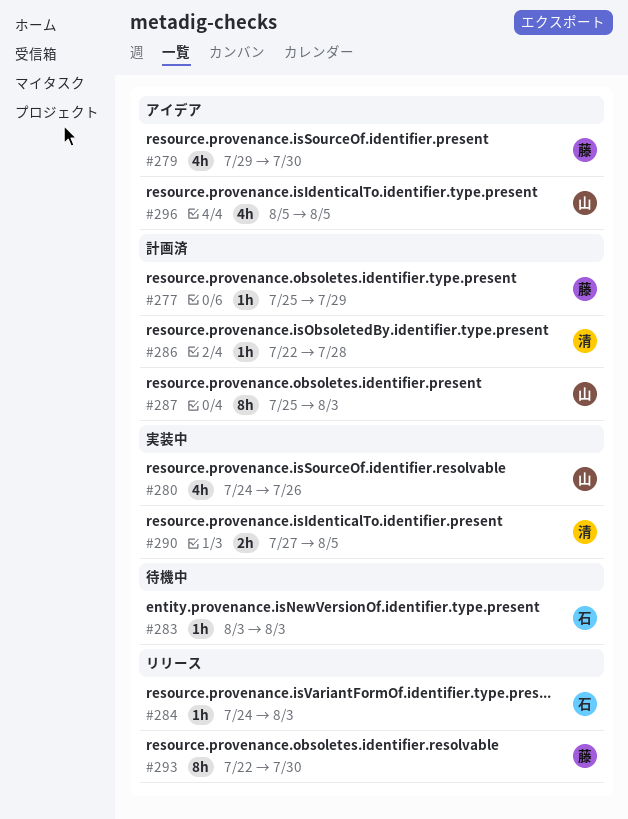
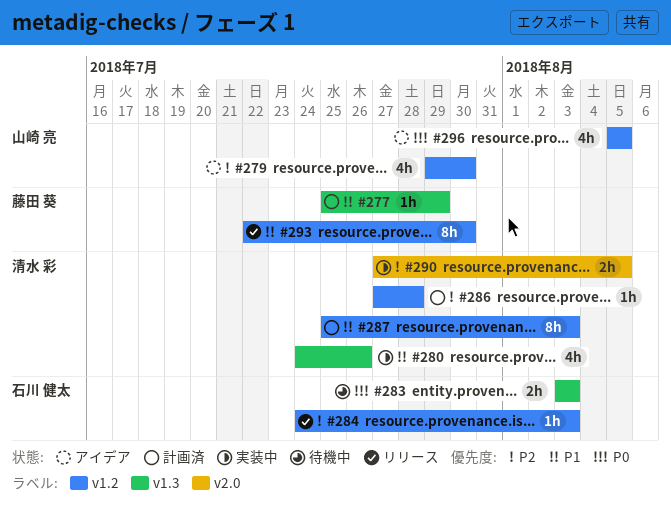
#279, owner: 藤田 葵 -> 山崎 亮
#280, owner: 山崎 亮 -> 清水 彩
#283, estimate: 1h -> 2h
#286, start: Jul 22 -> Jul 27
#287, owner: 山崎 亮 -> 清水 彩

